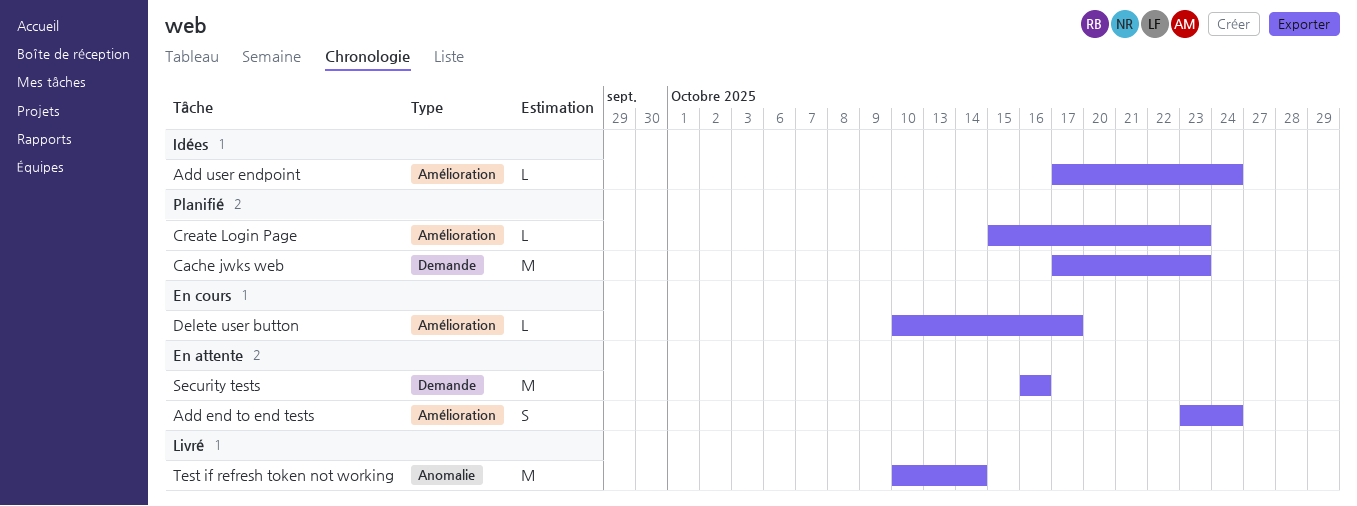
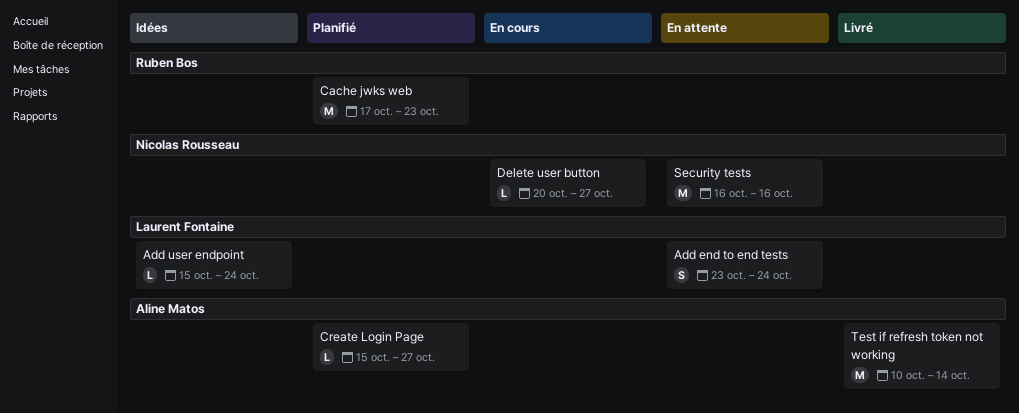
Add user endpoint, start: Oct 17 -> Oct 15
Create Login Page, due: Oct 23 -> Oct 27
Delete user button, start: Oct 10 -> Oct 20
Delete user button, due: Oct 17 -> Oct 27

